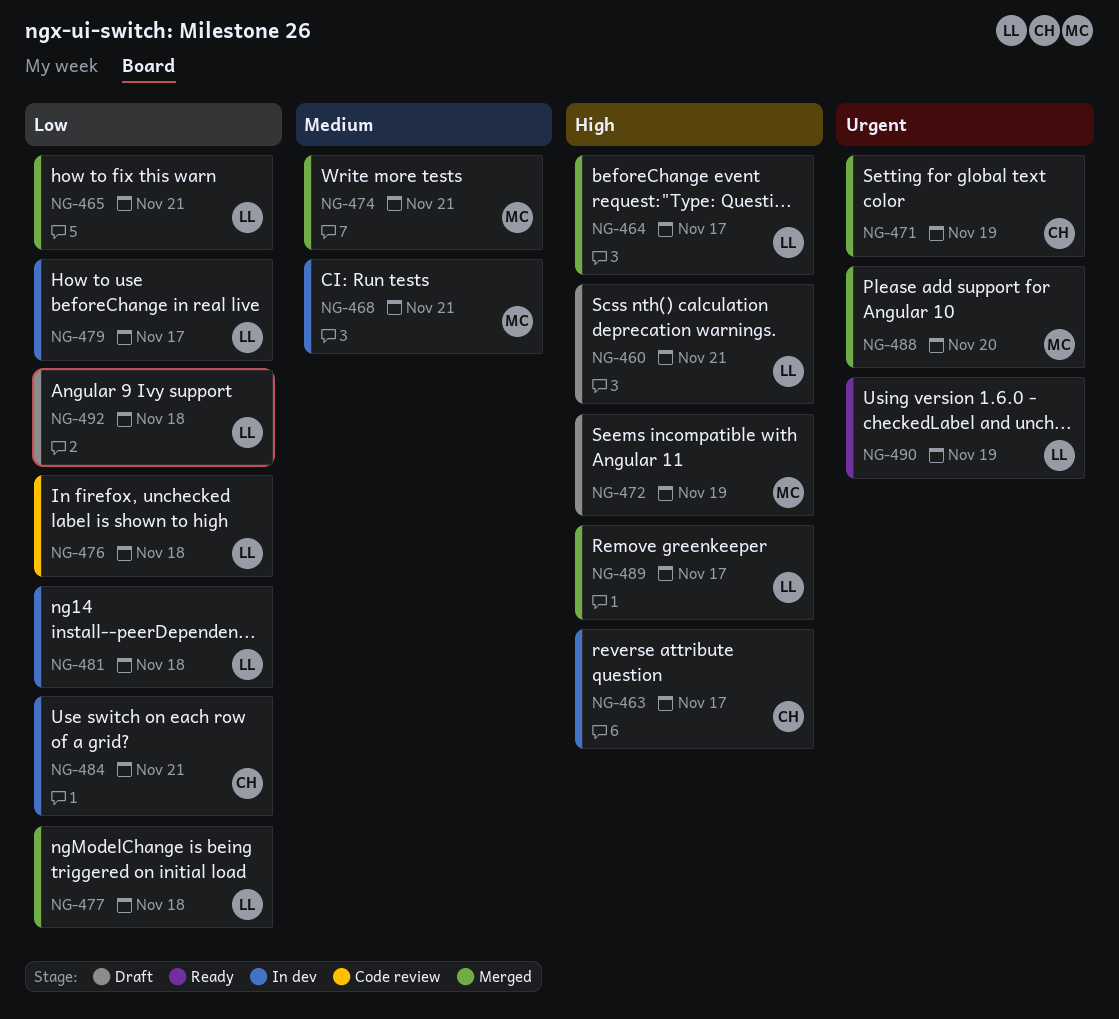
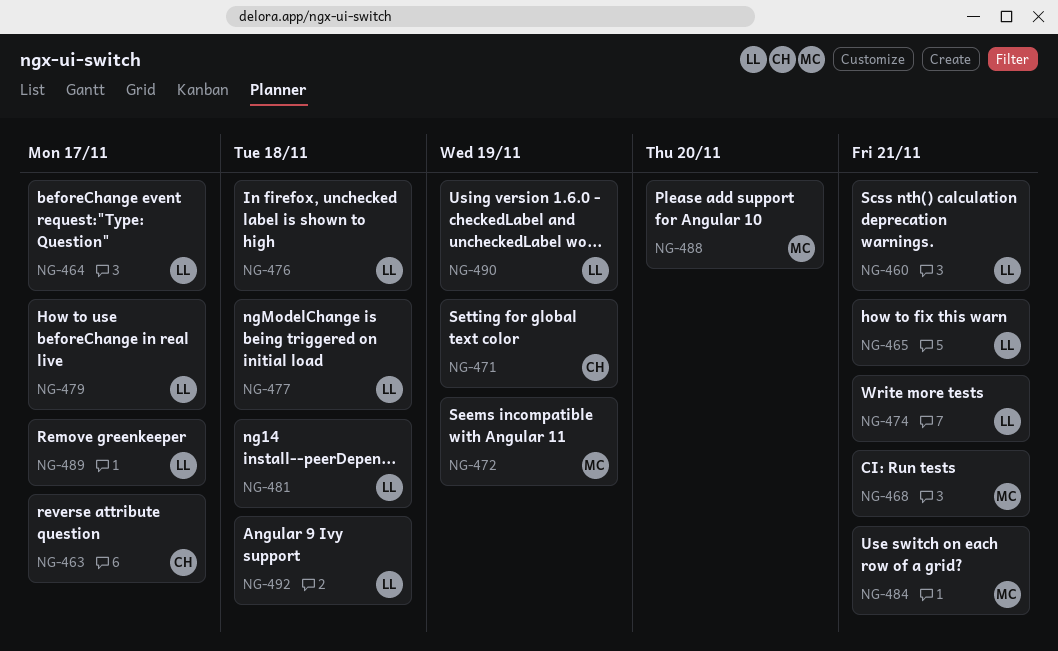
NG-474, owner: MC -> LL
NG-484, owner: CH -> MC

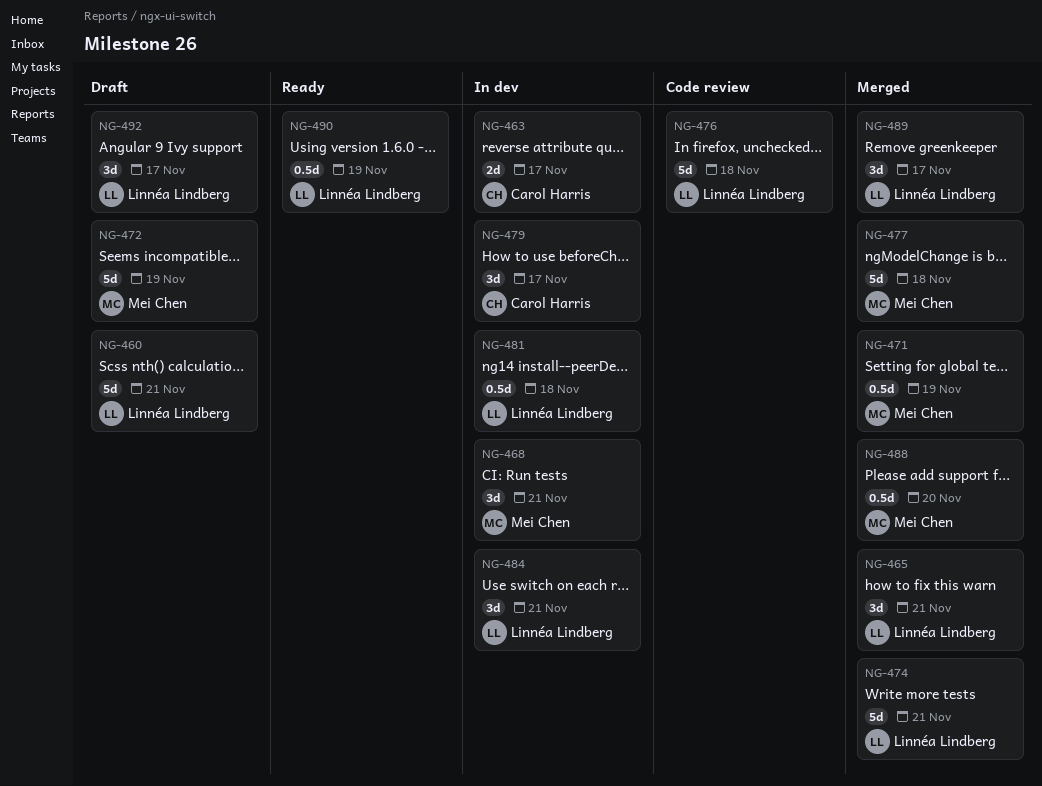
NG-464: present -> none
NG-471, owner: Carol Harris -> Mei Chen
NG-477, owner: Linnéa Lindberg -> Mei Chen
NG-479, owner: Linnéa Lindberg -> Carol Harris
NG-484, owner: Mei Chen -> Linnéa Lindberg
NG-492, due: Nov 18 -> Nov 17

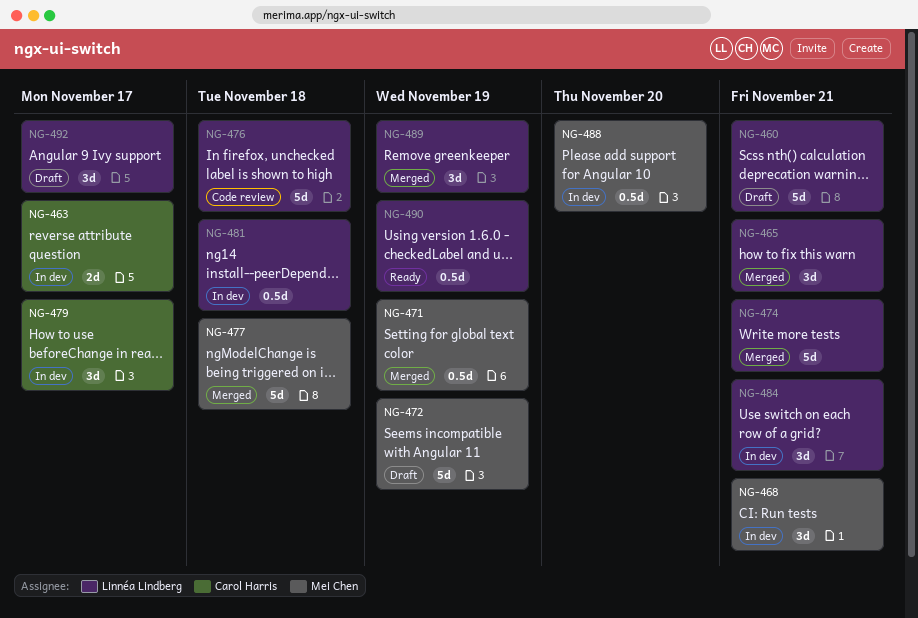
NG-488, status: Merged -> In dev
NG-489, due: Nov 17 -> Nov 19

